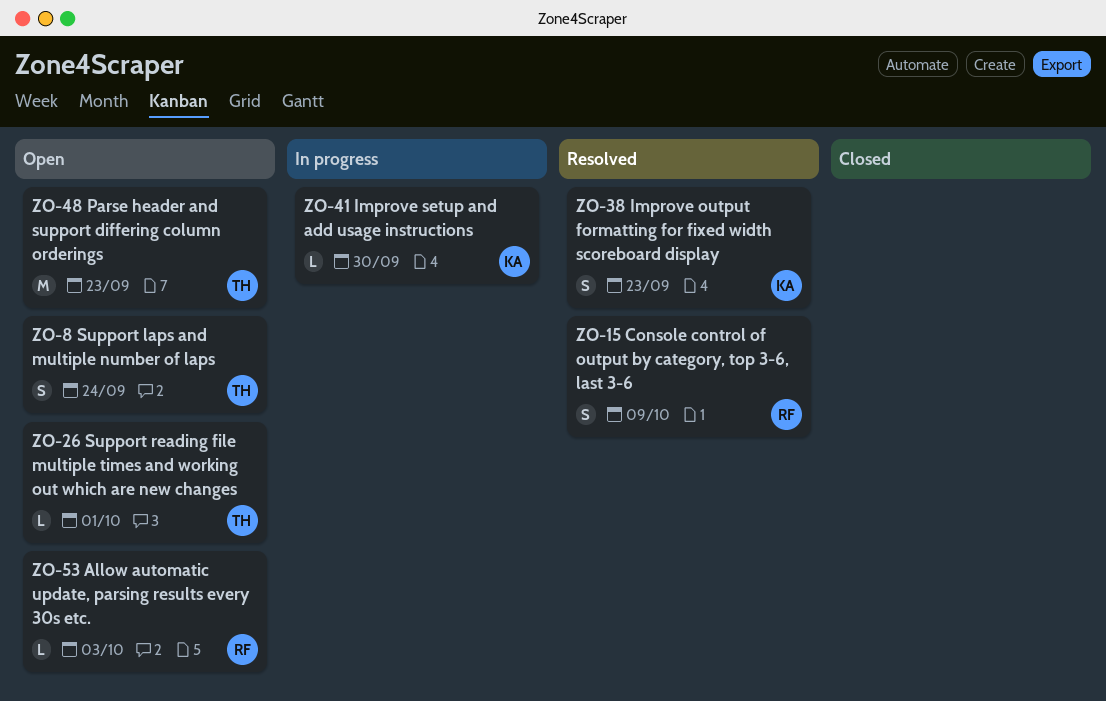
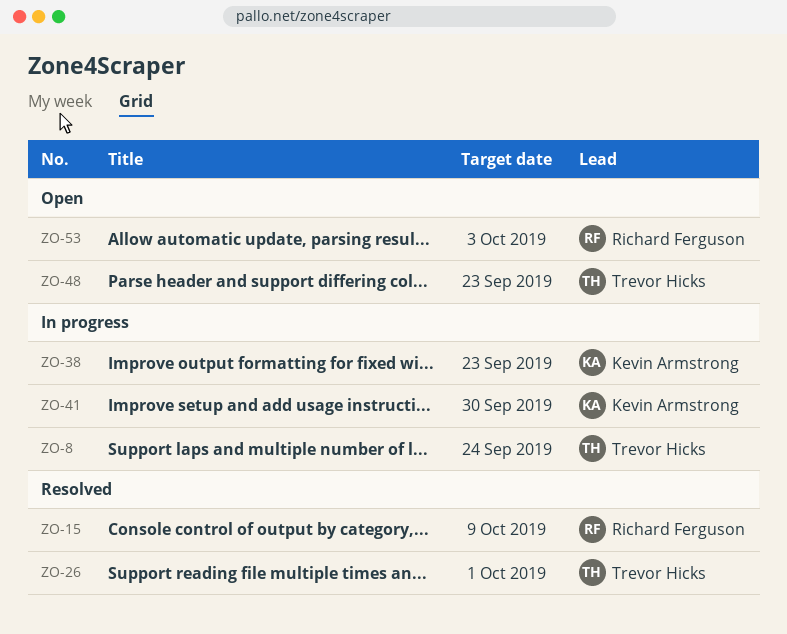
ZO-8, status: Open -> In progress
ZO-26, status: Open -> Resolved
ZO-38, status: Resolved -> In progress

